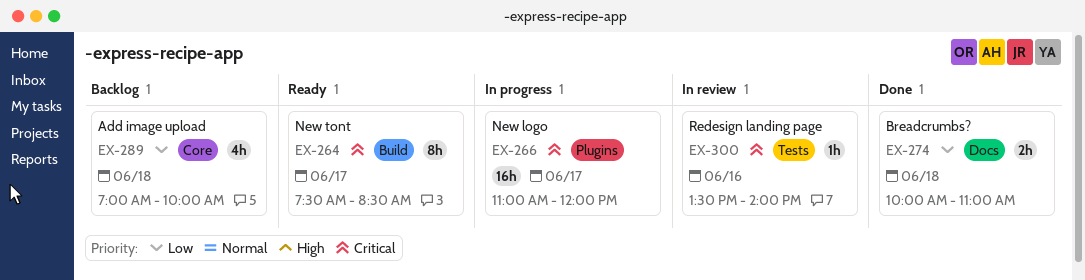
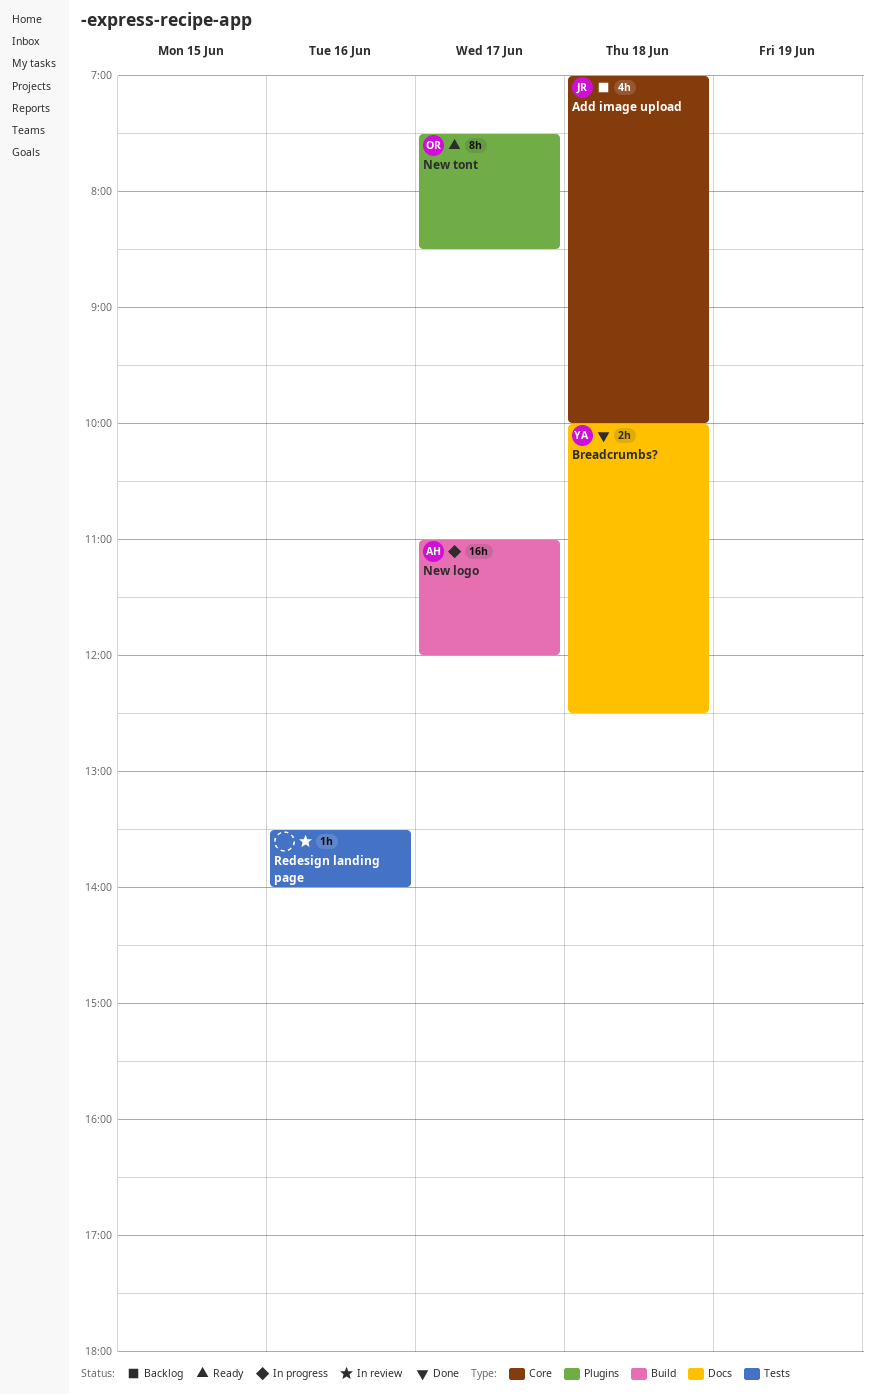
Breadcrumbs?, ends: 11:00 -> 12:30
New logo, label: Plugins -> Build
New tont, label: Build -> Plugins

